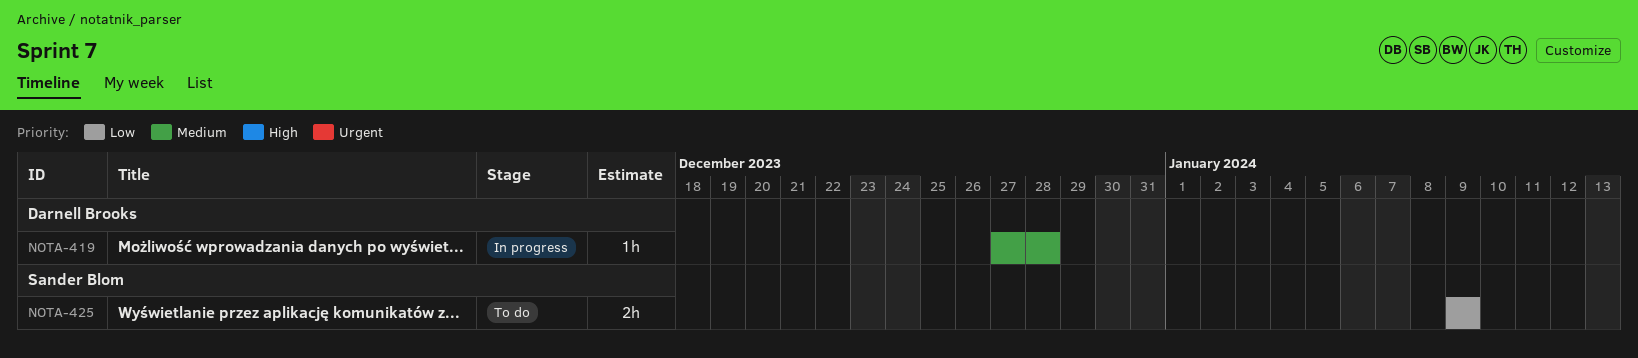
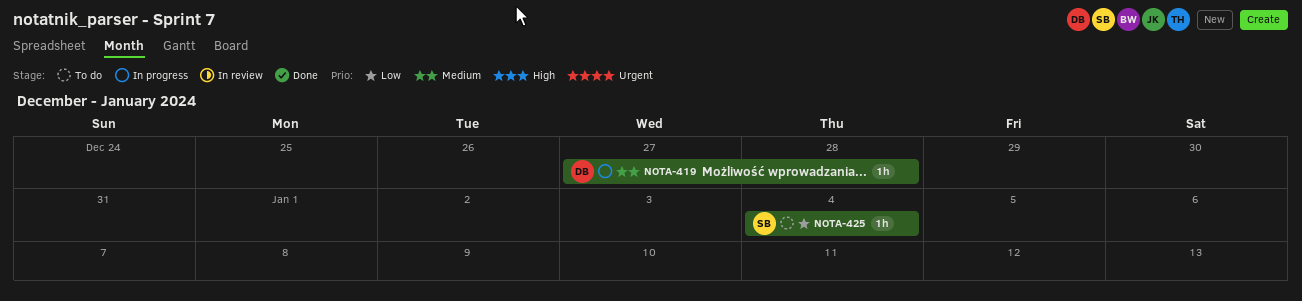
NOTA-425, estimate: 2h -> 1h
NOTA-425, start: Jan 9 -> Jan 4
NOTA-425, due: Jan 9 -> Jan 4

